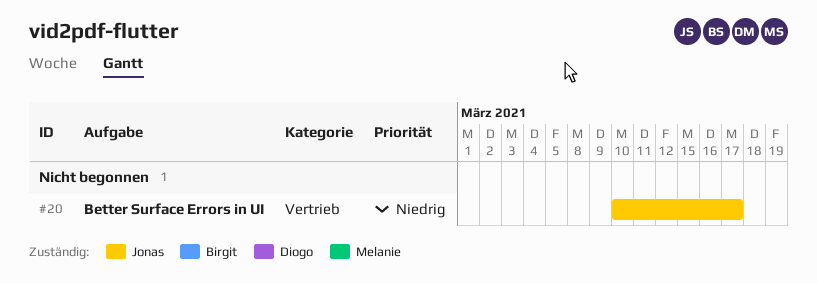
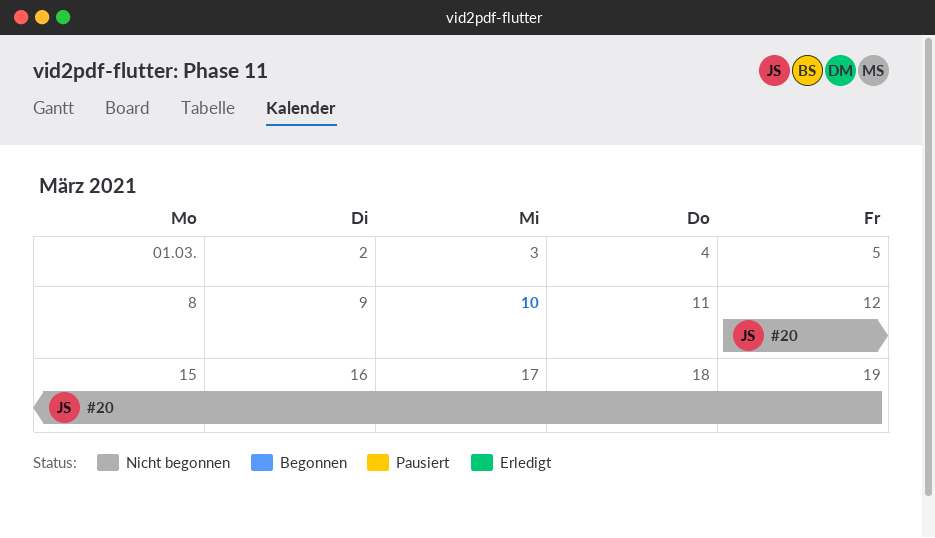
#20, start: Mar 10 -> Mar 12
#20, due: Mar 17 -> Mar 19

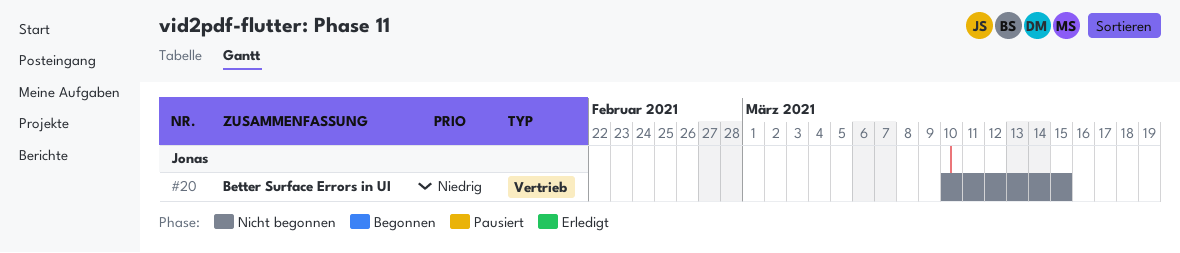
#20, start: Mar 12 -> Mar 10
#20, due: Mar 19 -> Mar 15

